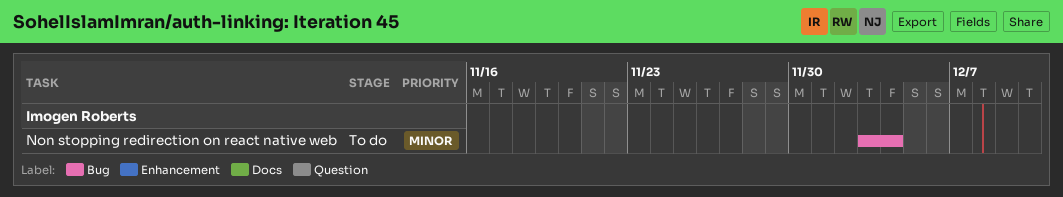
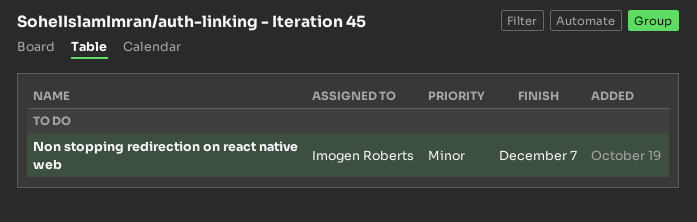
Non stopping redirection on react native web, due: Dec 4 -> Dec 7

